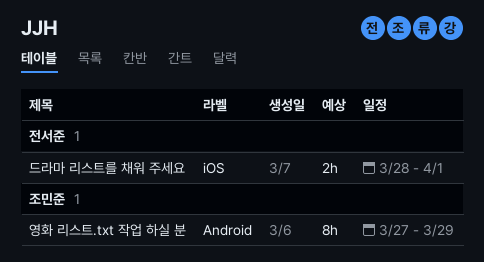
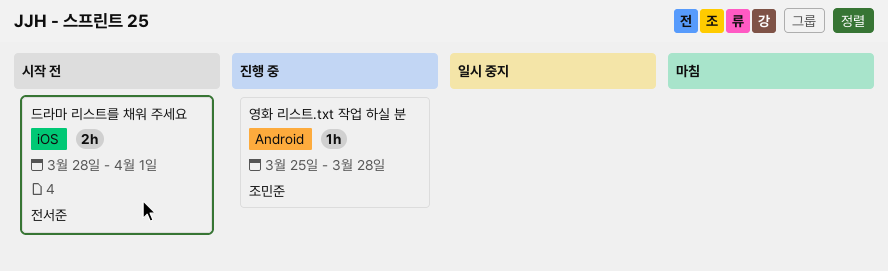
영화 리스트.txt 작업 하실 분, estimate: 8h -> 1h
영화 리스트.txt 작업 하실 분, start: Mar 27 -> Mar 25
영화 리스트.txt 작업 하실 분, due: Mar 29 -> Mar 28

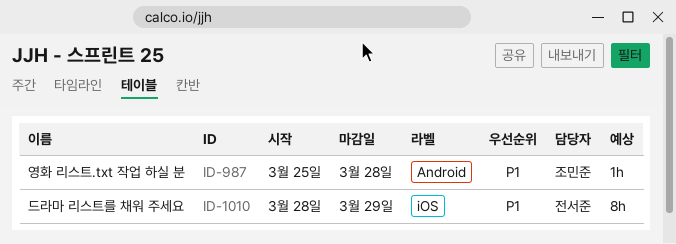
드라마 리스트를 채워 주세요, estimate: 2h -> 8h
드라마 리스트를 채워 주세요, due: Apr 1 -> Mar 29

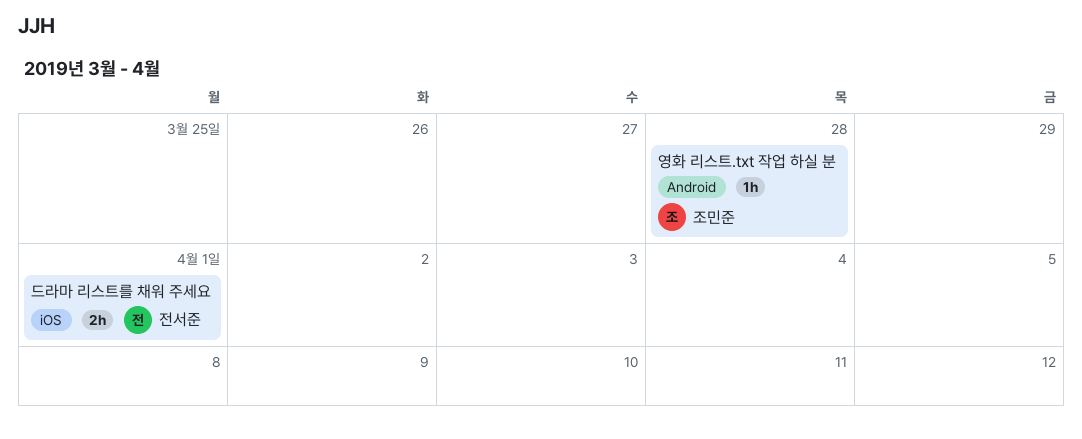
드라마 리스트를 채워 주세요, estimate: 8h -> 2h
드라마 리스트를 채워 주세요, due: Mar 29 -> Apr 1

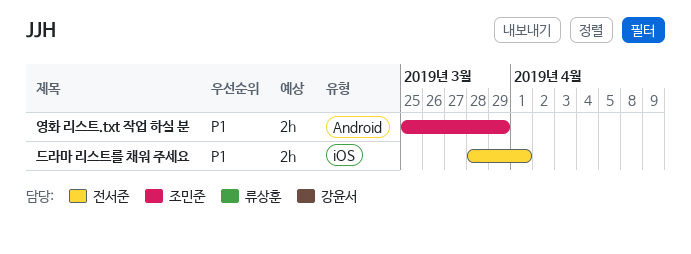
영화 리스트.txt 작업 하실 분, estimate: 1h -> 2h
영화 리스트.txt 작업 하실 분, due: Mar 28 -> Mar 29

